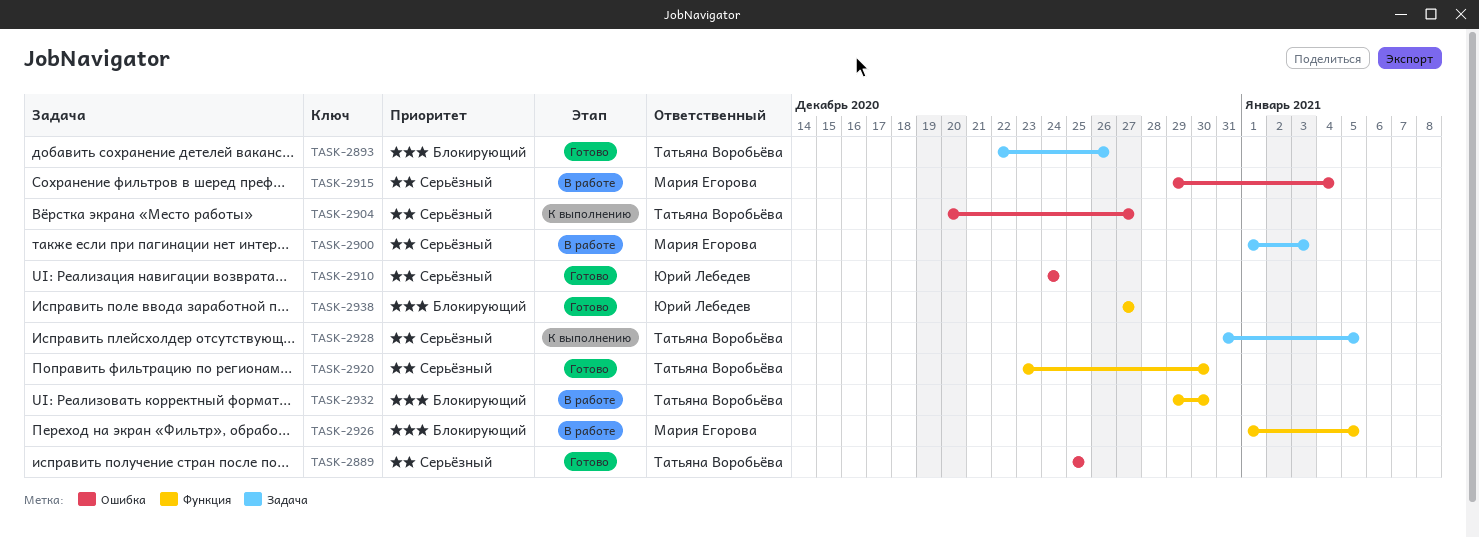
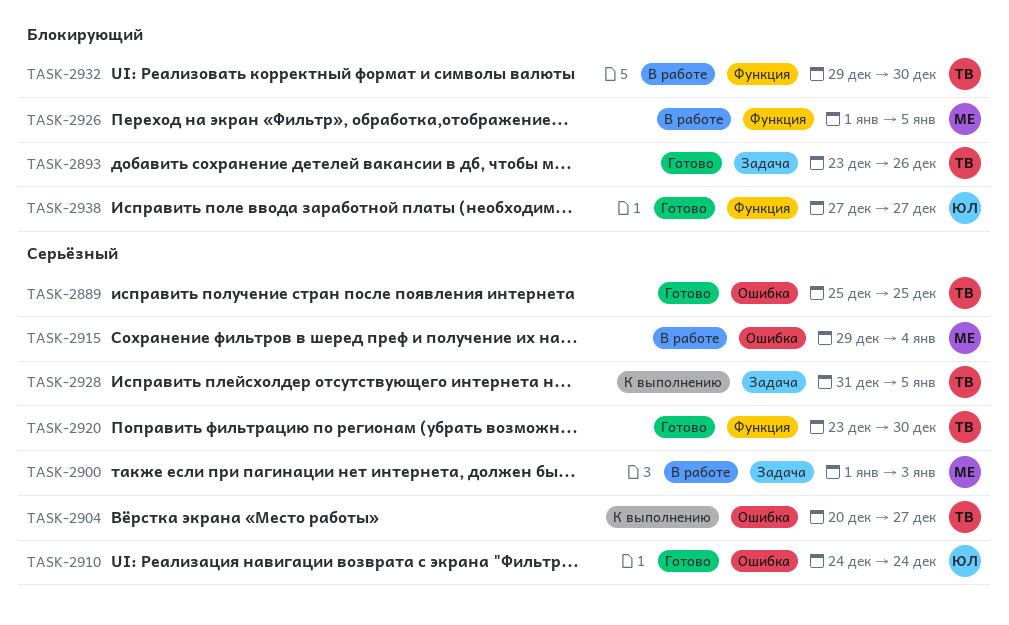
TASK-2893, start: Dec 22 -> Dec 23

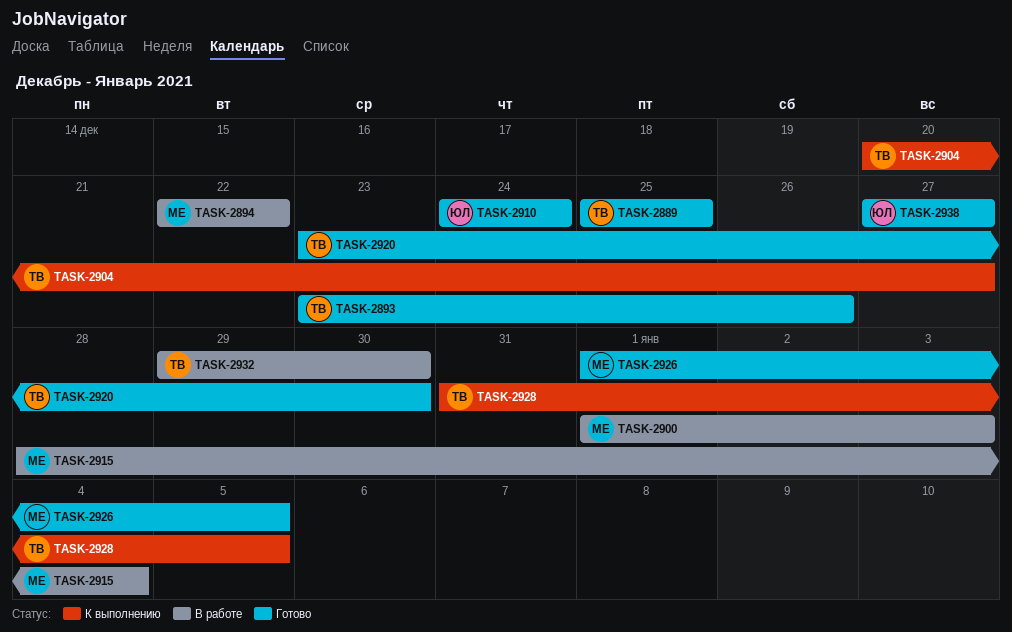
TASK-2894: none -> present
TASK-2915, start: Dec 29 -> Dec 28
TASK-2926, status: В работе -> Готово

